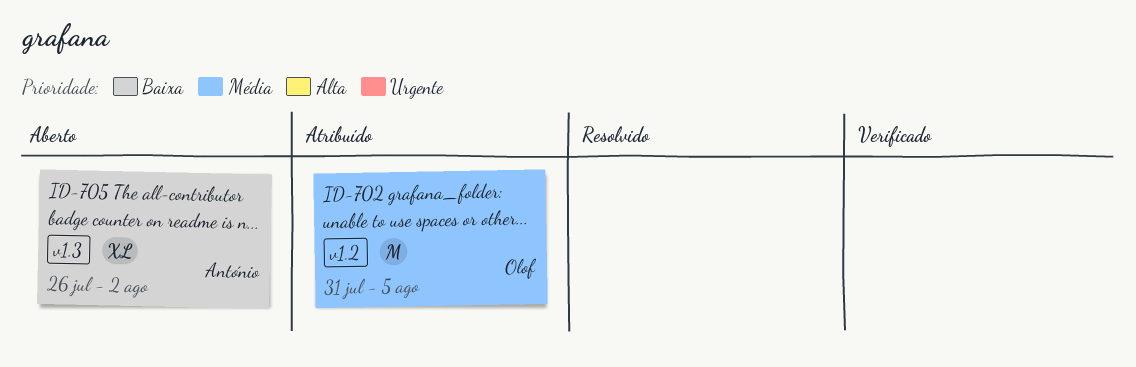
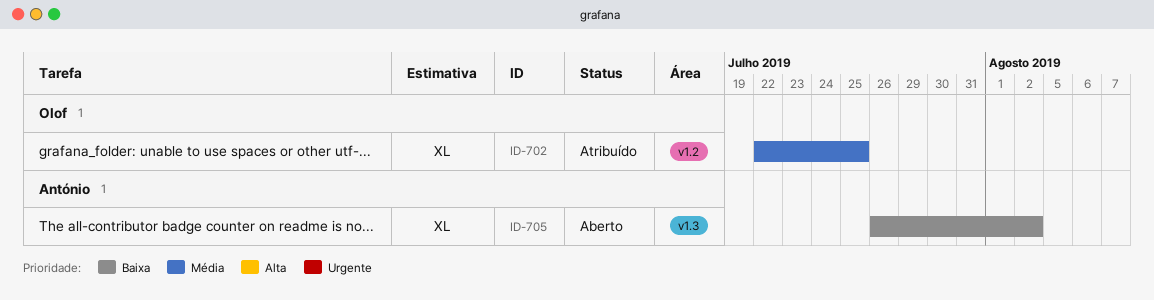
ID-702, estimate: M -> XL
ID-702, start: Jul 31 -> Jul 22
ID-702, due: Aug 5 -> Jul 25

